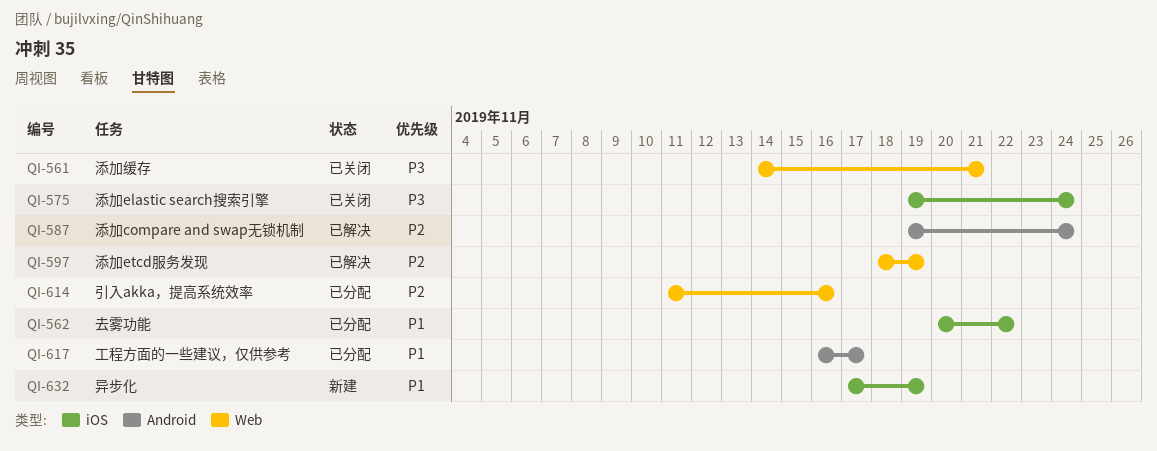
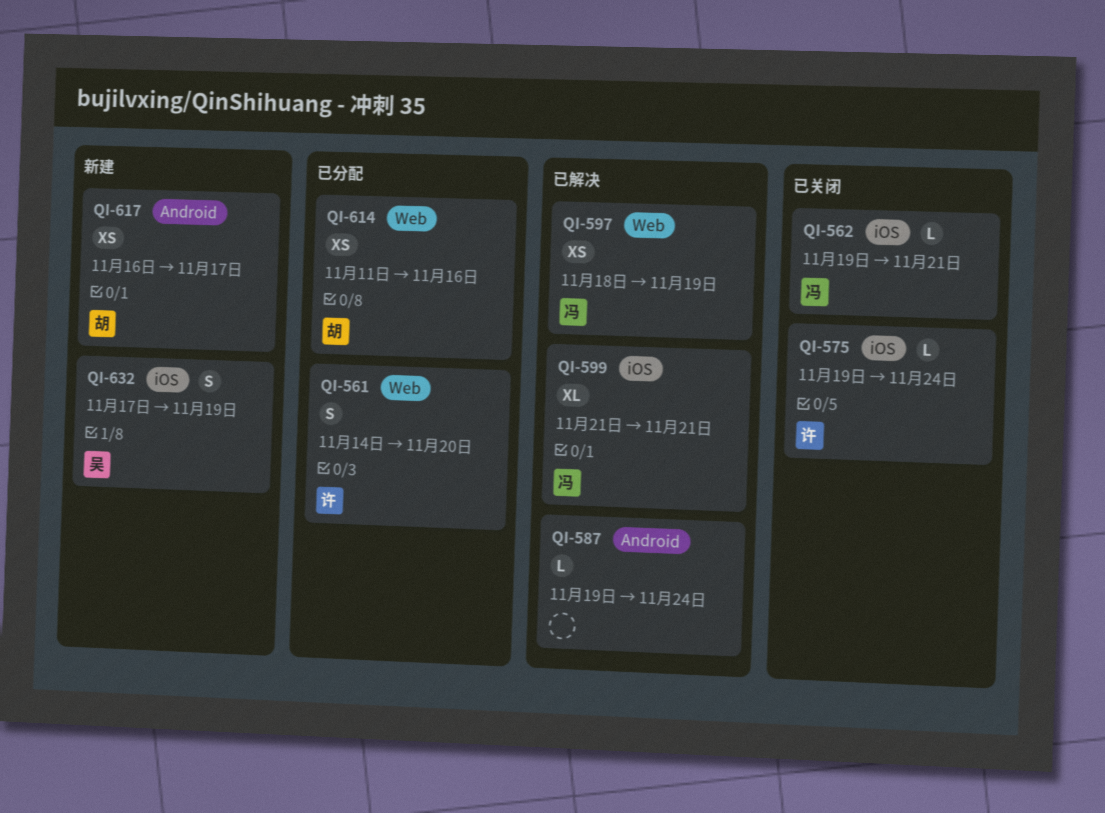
QI-561, status: 已关闭 -> 已分配
QI-561, due: Nov 21 -> Nov 20
QI-562, status: 已分配 -> 已关闭
QI-562, start: Nov 20 -> Nov 19
QI-562, due: Nov 22 -> Nov 21
QI-599: none -> present
QI-617, status: 已分配 -> 新建

